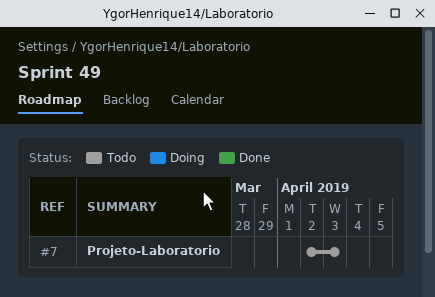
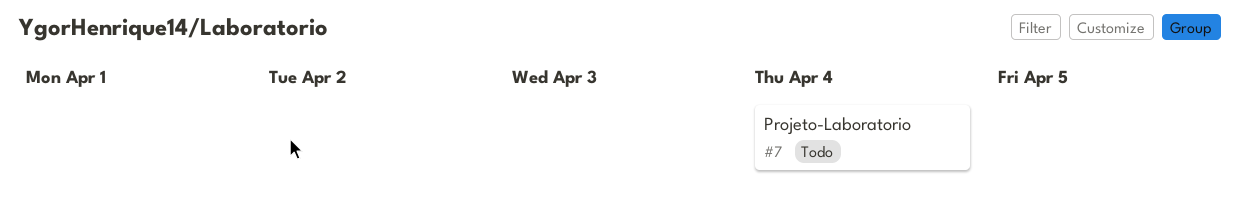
#7, due: Apr 3 -> Apr 4

